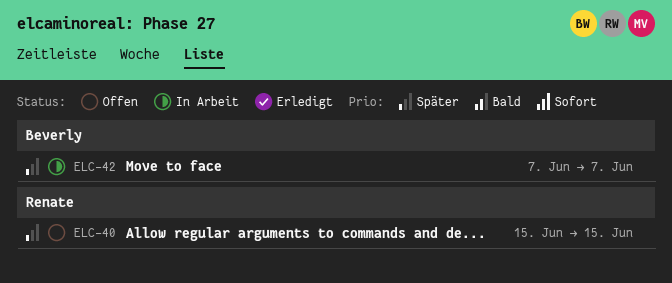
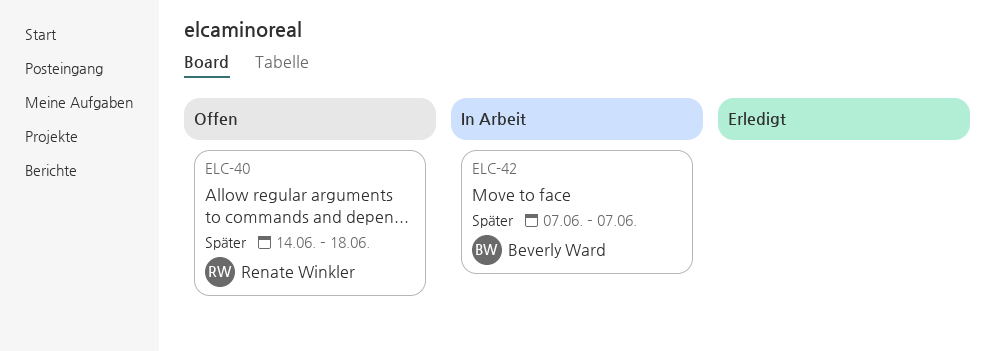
ELC-40, start: Jun 15 -> Jun 14
ELC-40, due: Jun 15 -> Jun 18

